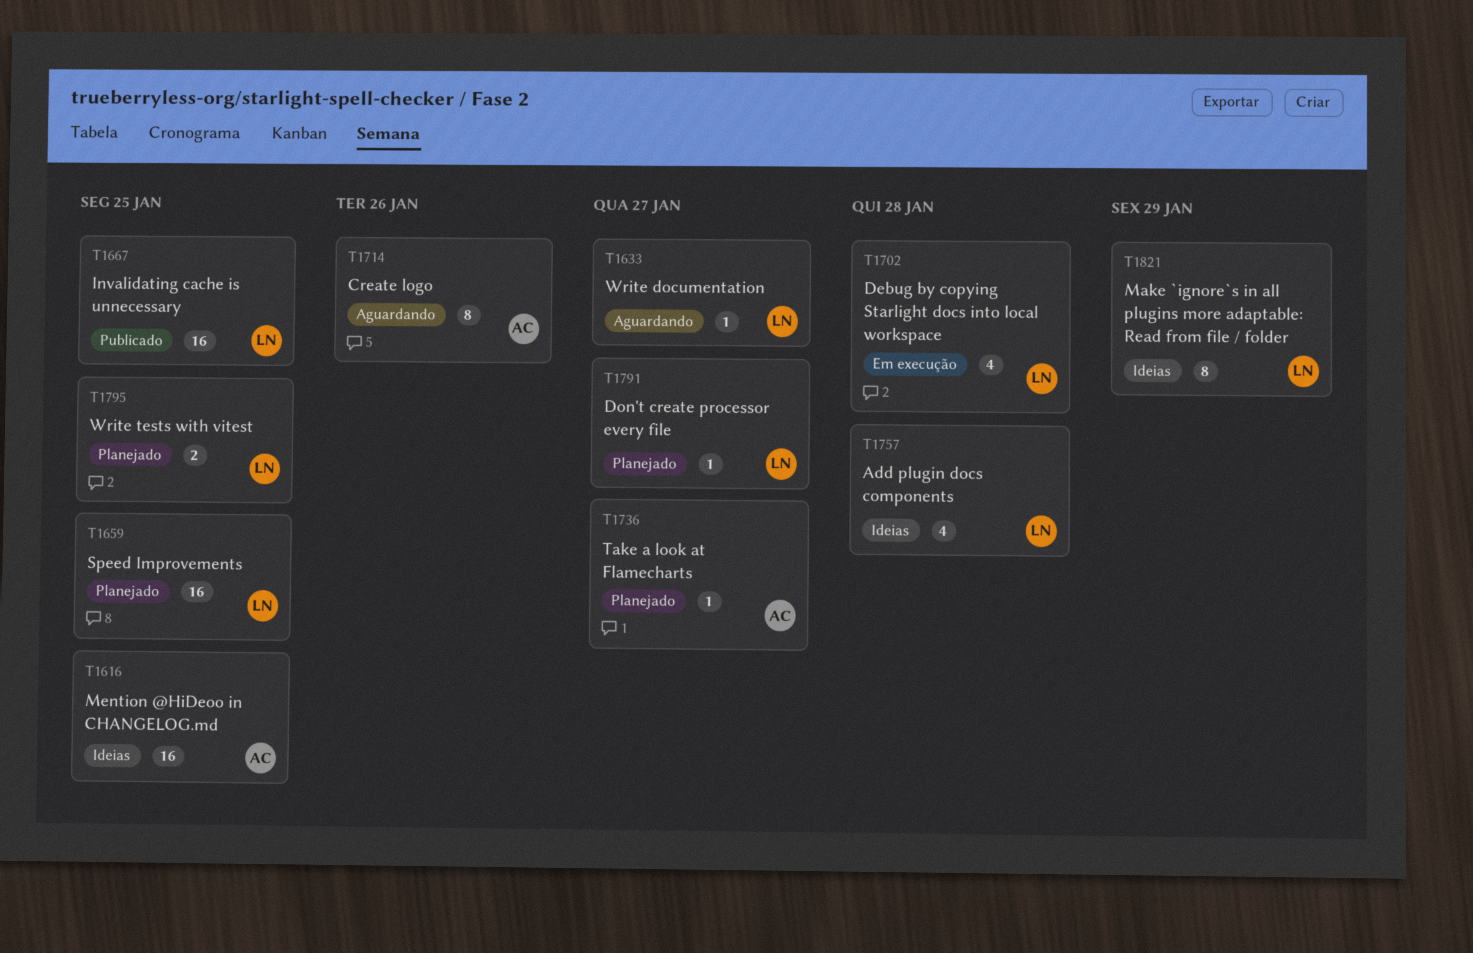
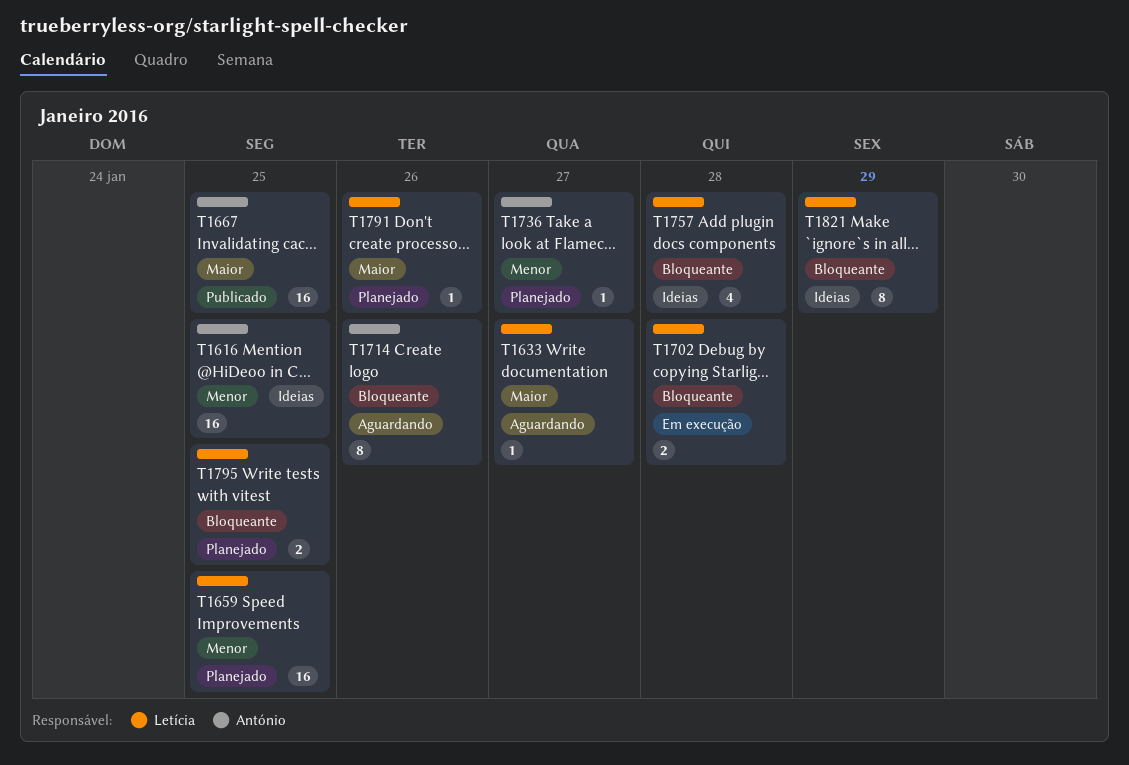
T1667, owner: Letícia -> António
T1702, estimate: 4 -> 2
T1791, due: Jan 27 -> Jan 26

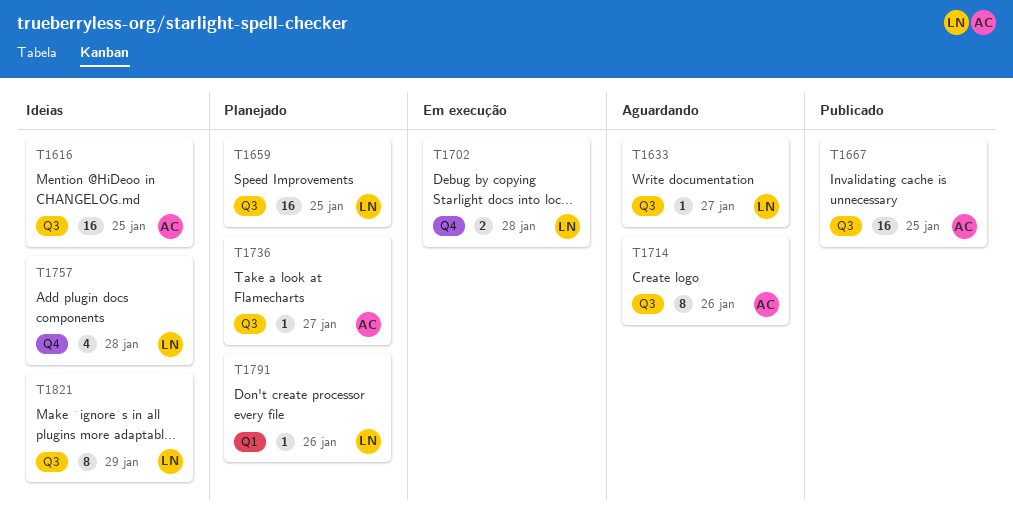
T1795: present -> none

